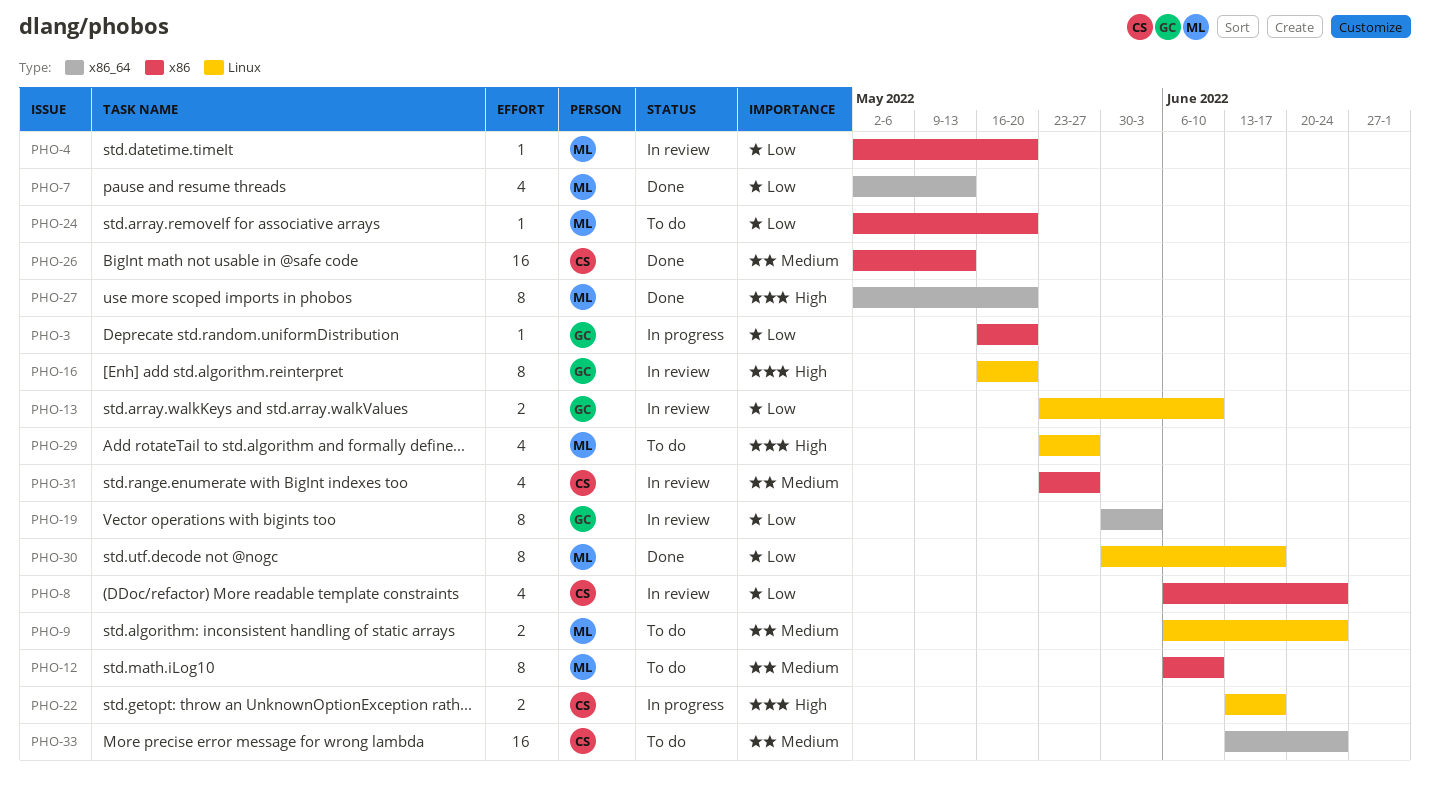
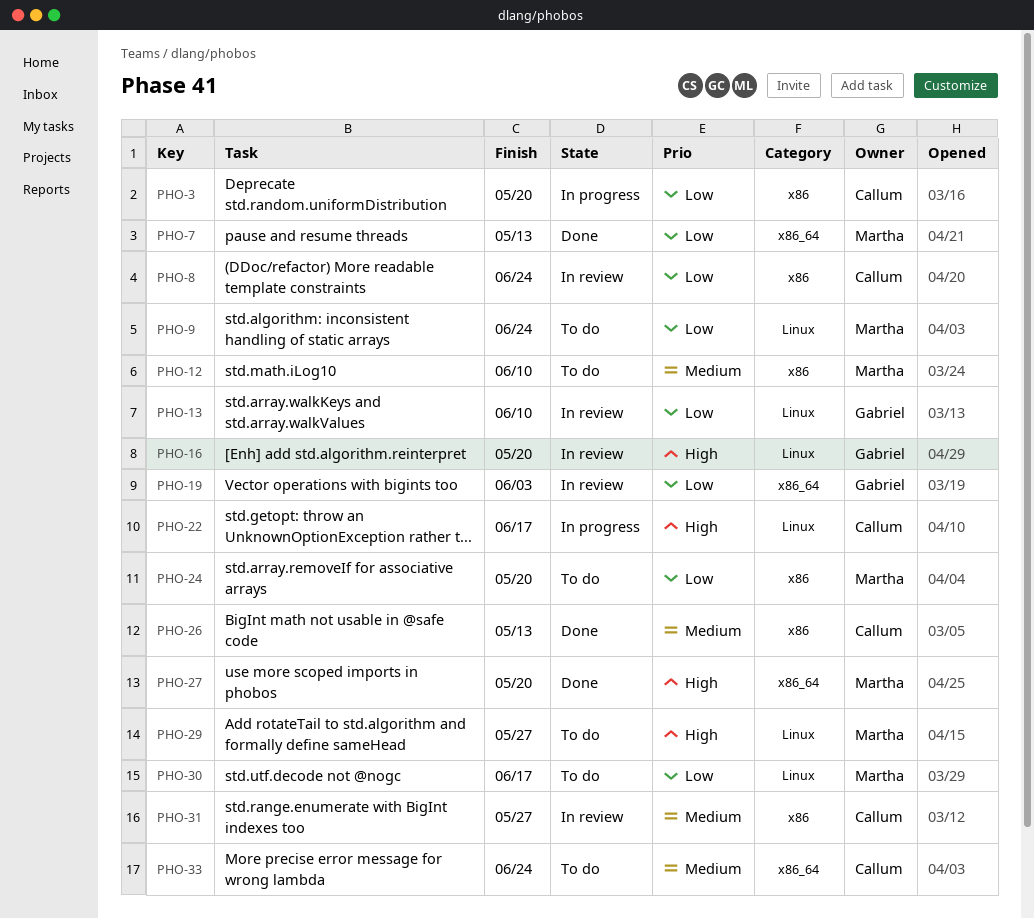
PHO-3, owner: Gabriel -> Callum
PHO-4: present -> none
PHO-9, priority: Medium -> Low
PHO-30, status: Done -> To do

